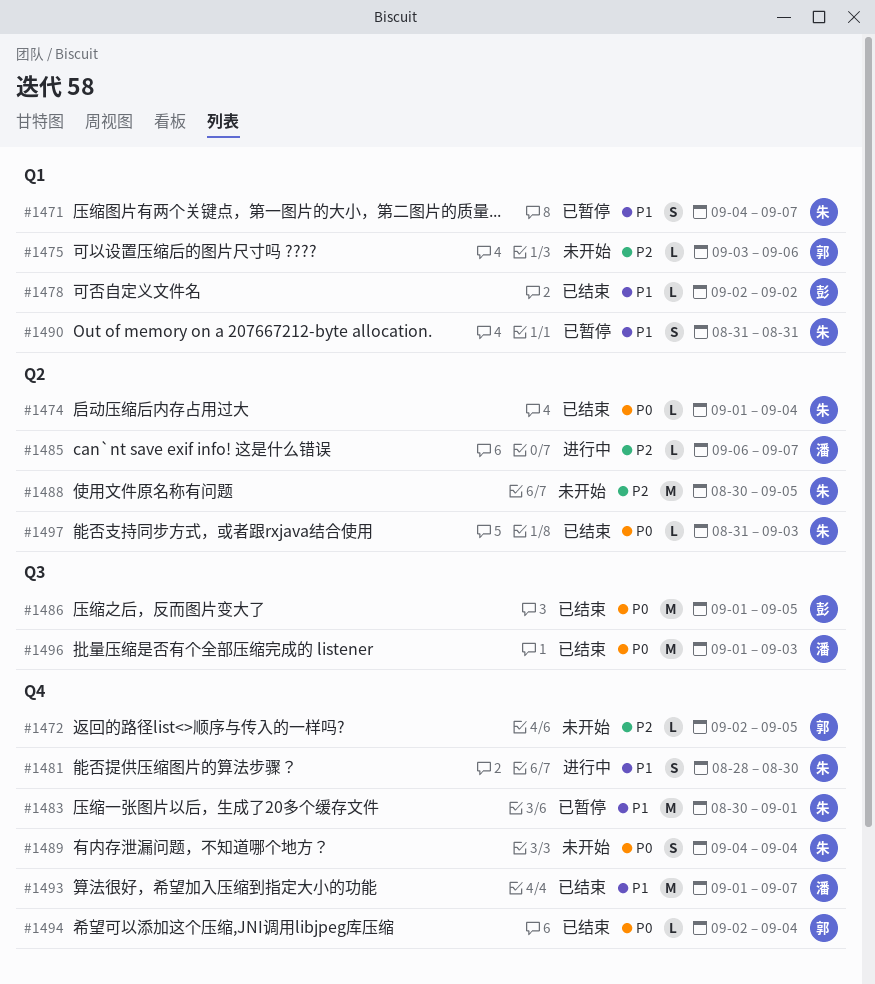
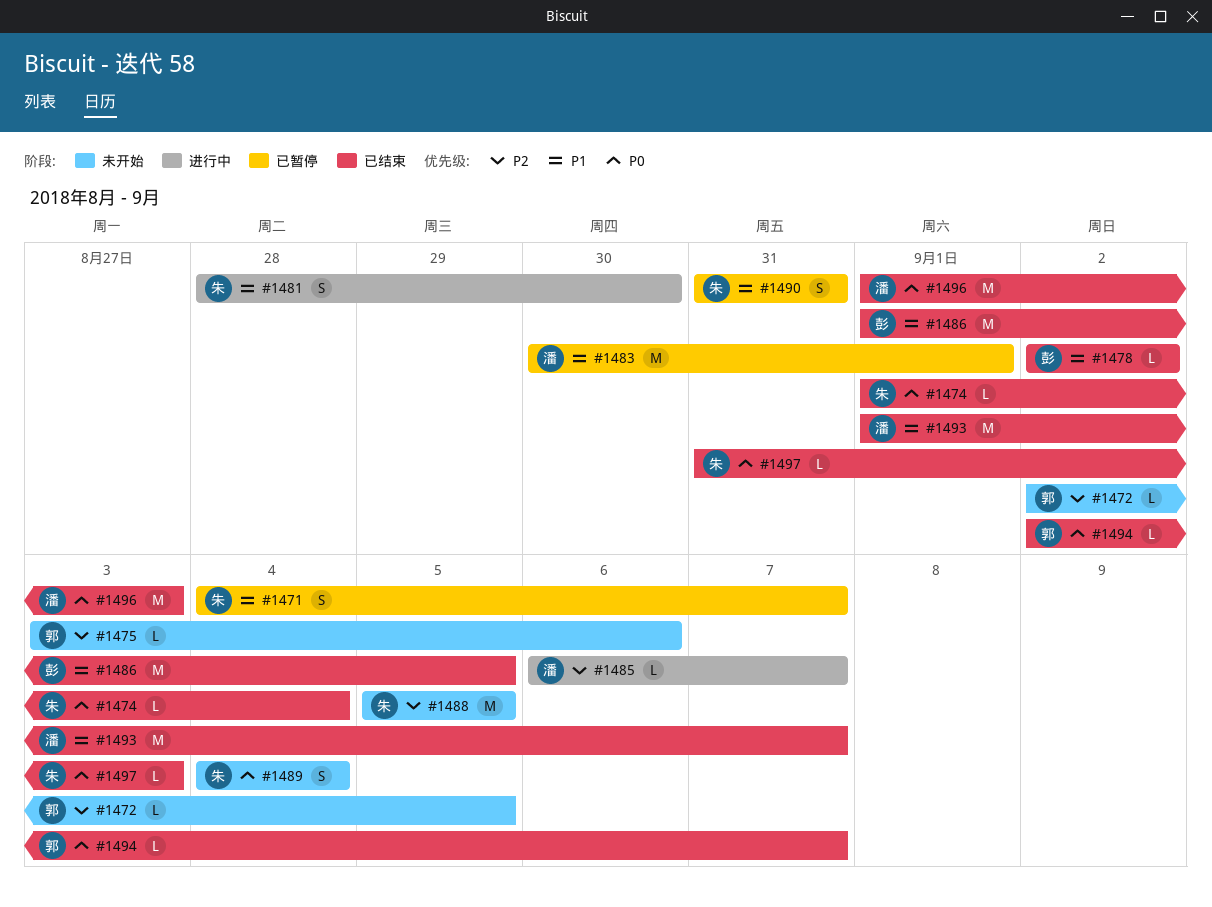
#1483, owner: 朱 -> 潘
#1486, priority: P0 -> P1
#1488, start: Aug 30 -> Sep 5
#1494, due: Sep 4 -> Sep 7

